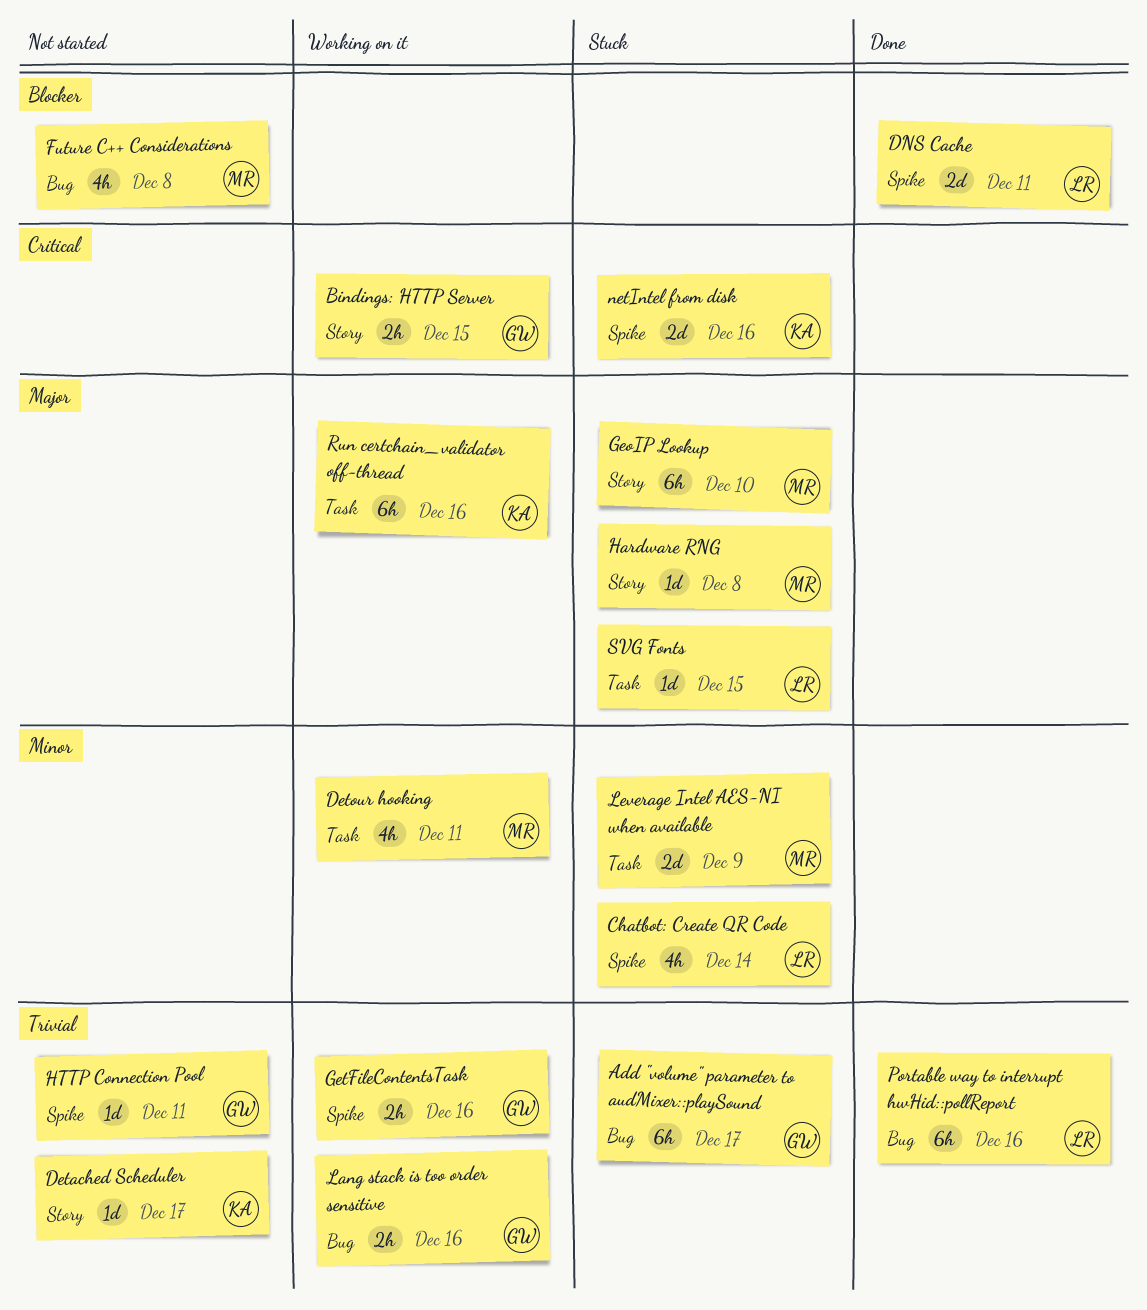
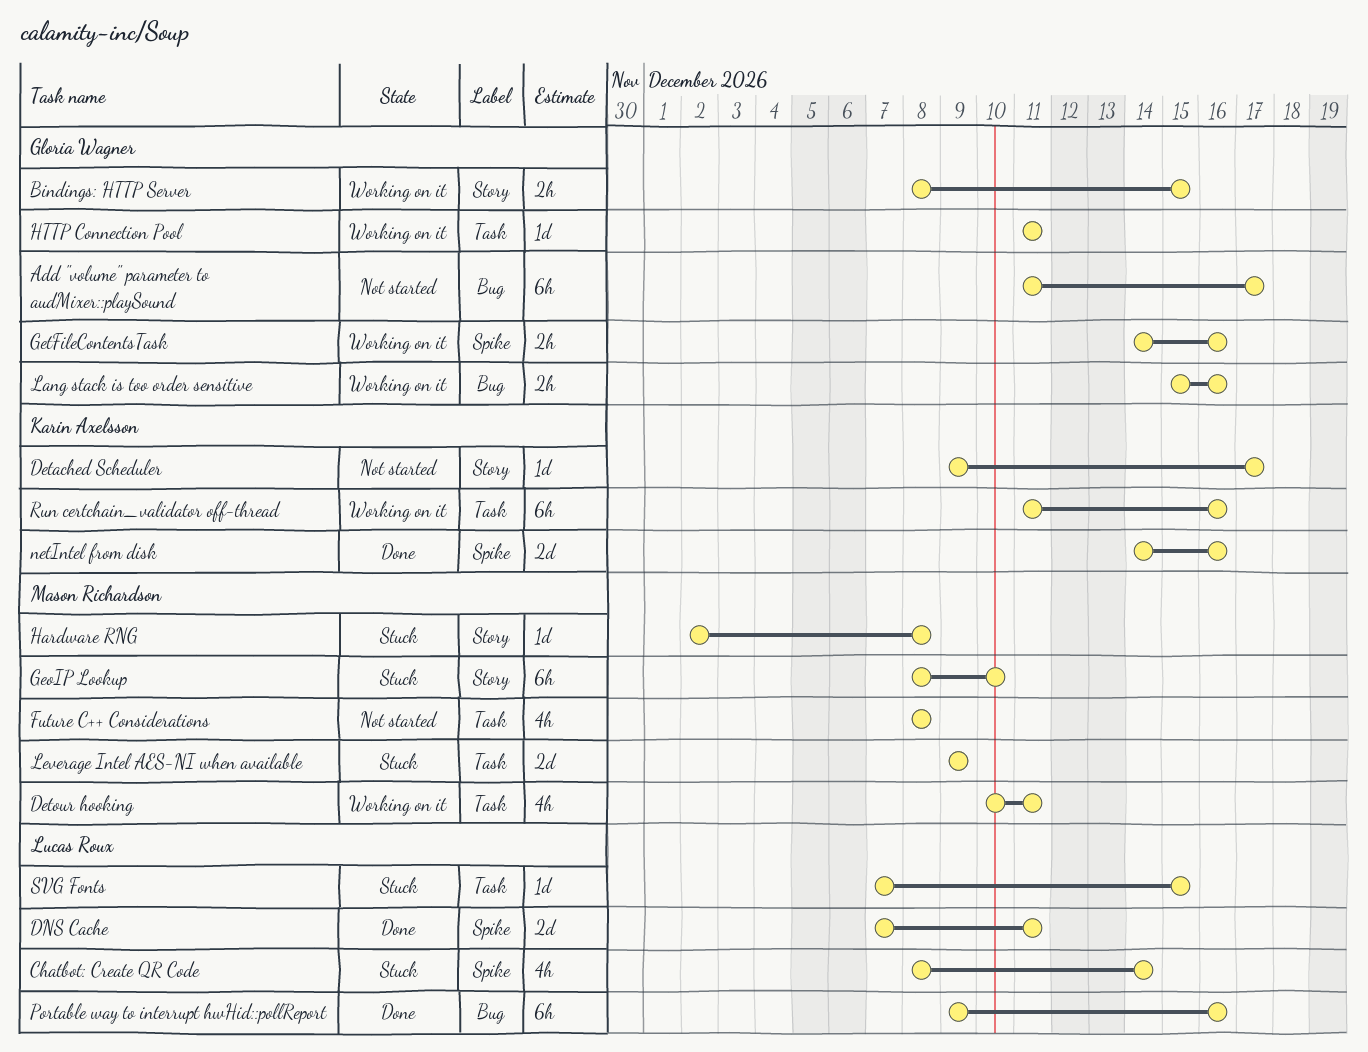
Add "volume" parameter to audMixer::playSound, status: Stuck -> Not started
Future C++ Considerations, label: Bug -> Task
HTTP Connection Pool, status: Not started -> Working on it
HTTP Connection Pool, label: Spike -> Task
netIntel from disk, status: Stuck -> Done

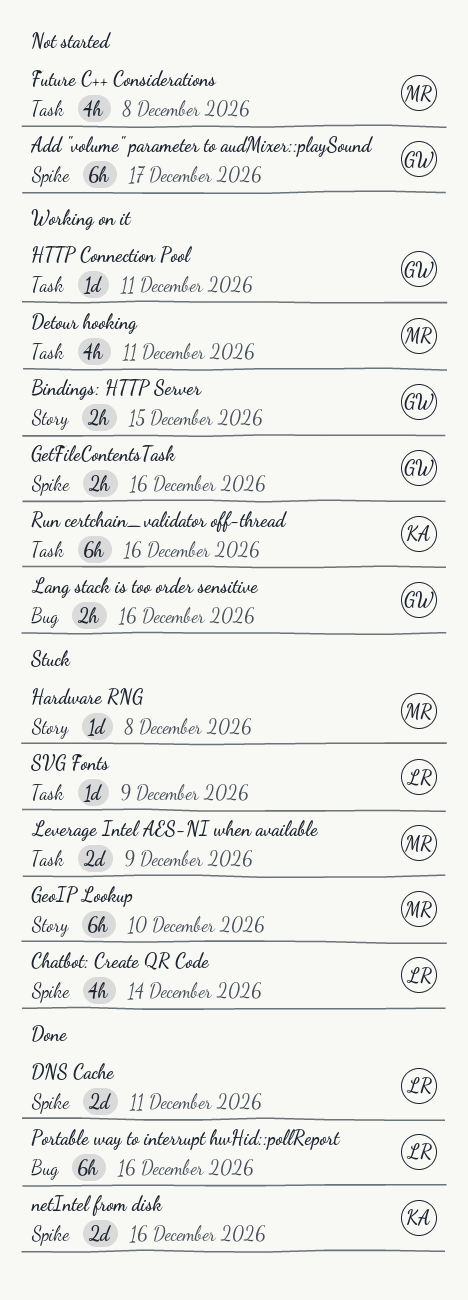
Add "volume" parameter to audMixer::playSound, label: Bug -> Spike
Detached Scheduler: present -> none
SVG Fonts, due: Dec 15 -> Dec 9

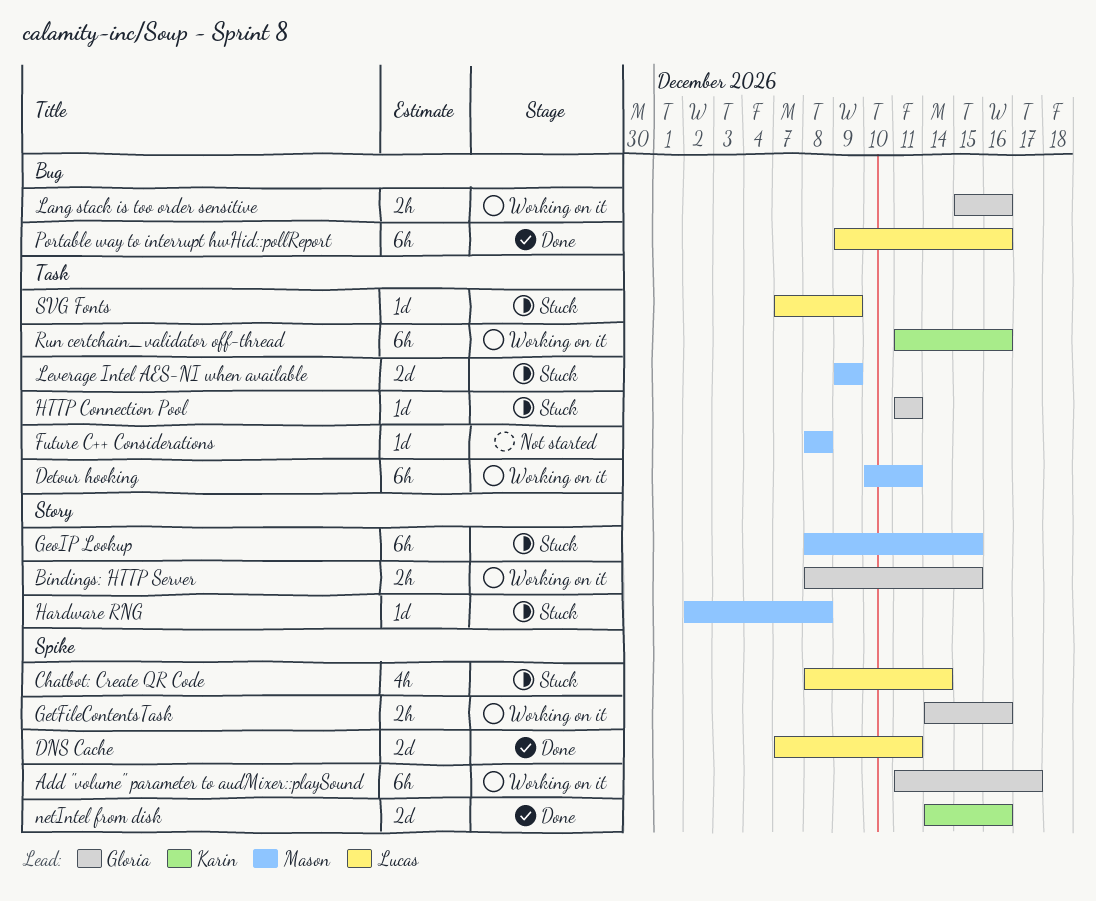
Add "volume" parameter to audMixer::playSound, status: Not started -> Working on it
Detour hooking, estimate: 4h -> 6h
Future C++ Considerations, estimate: 4h -> 1d
GeoIP Lookup, due: Dec 10 -> Dec 15
HTTP Connection Pool, status: Working on it -> Stuck

